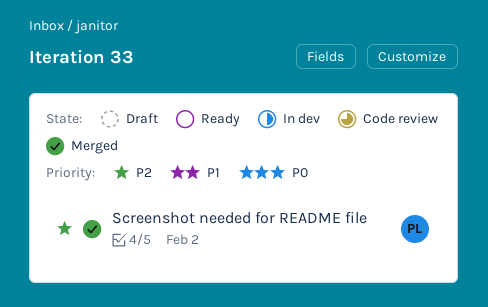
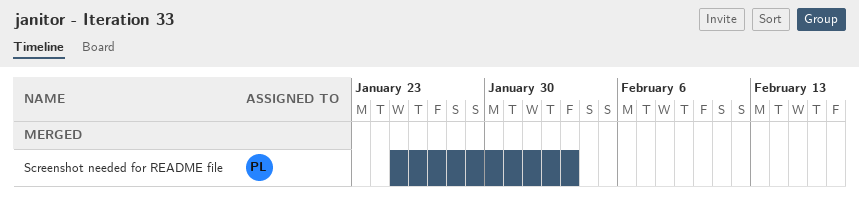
Screenshot needed for README file, due: Feb 2 -> Feb 3

